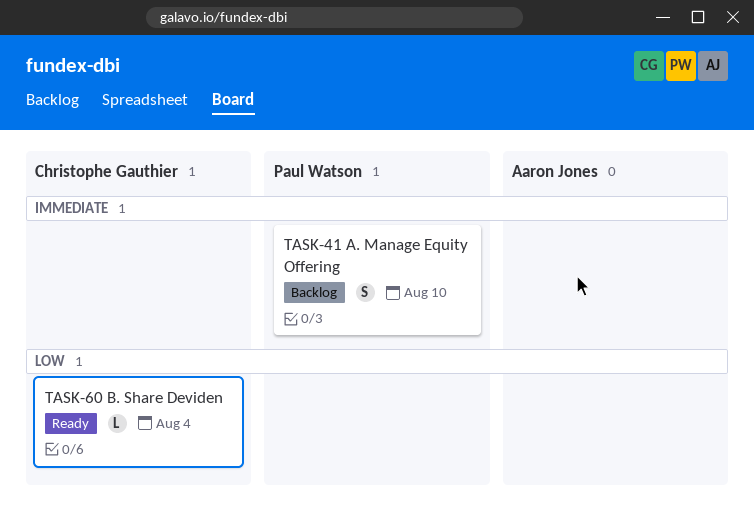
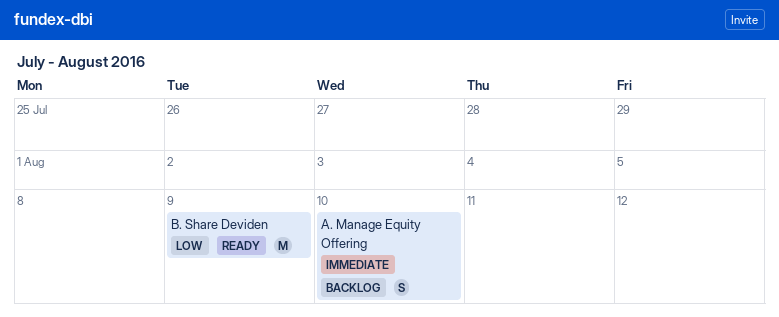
B. Share Deviden, estimate: L -> M
B. Share Deviden, due: Aug 4 -> Aug 9

